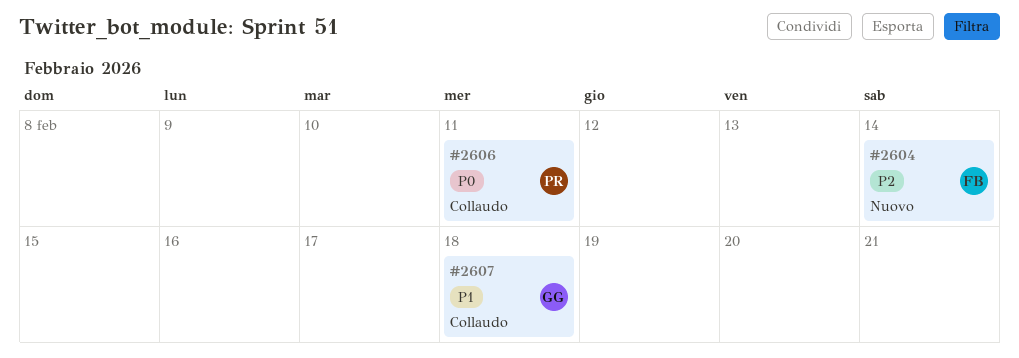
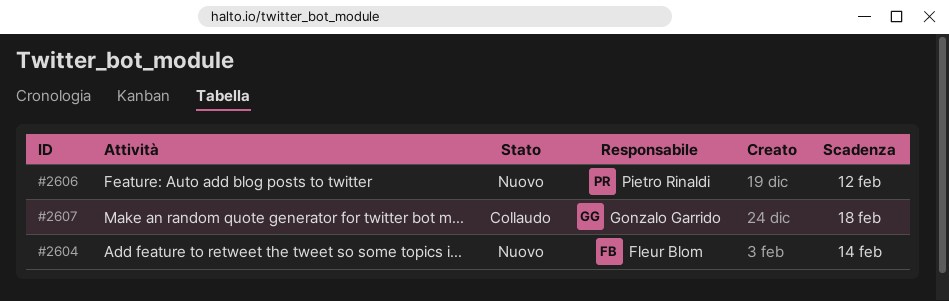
#2606, status: Collaudo -> Nuovo
#2606, due: Feb 11 -> Feb 12

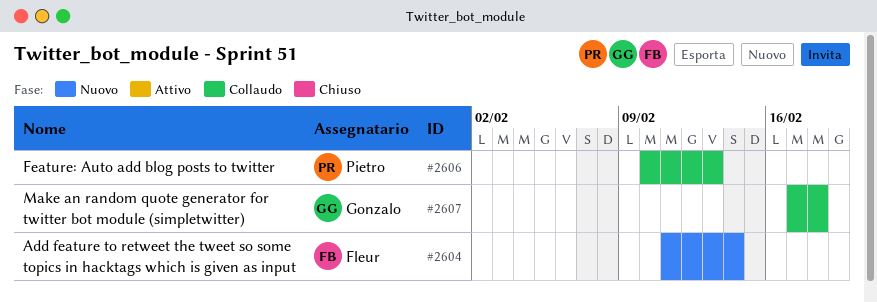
#2606, status: Nuovo -> Collaudo
#2606, due: Feb 12 -> Feb 13

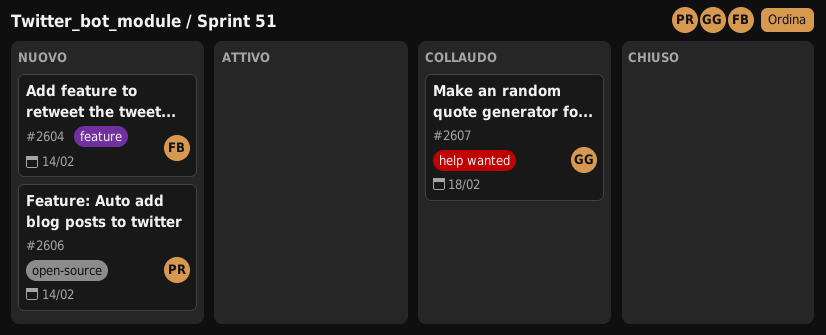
#2606, status: Collaudo -> Nuovo
#2606, due: Feb 13 -> Feb 14

